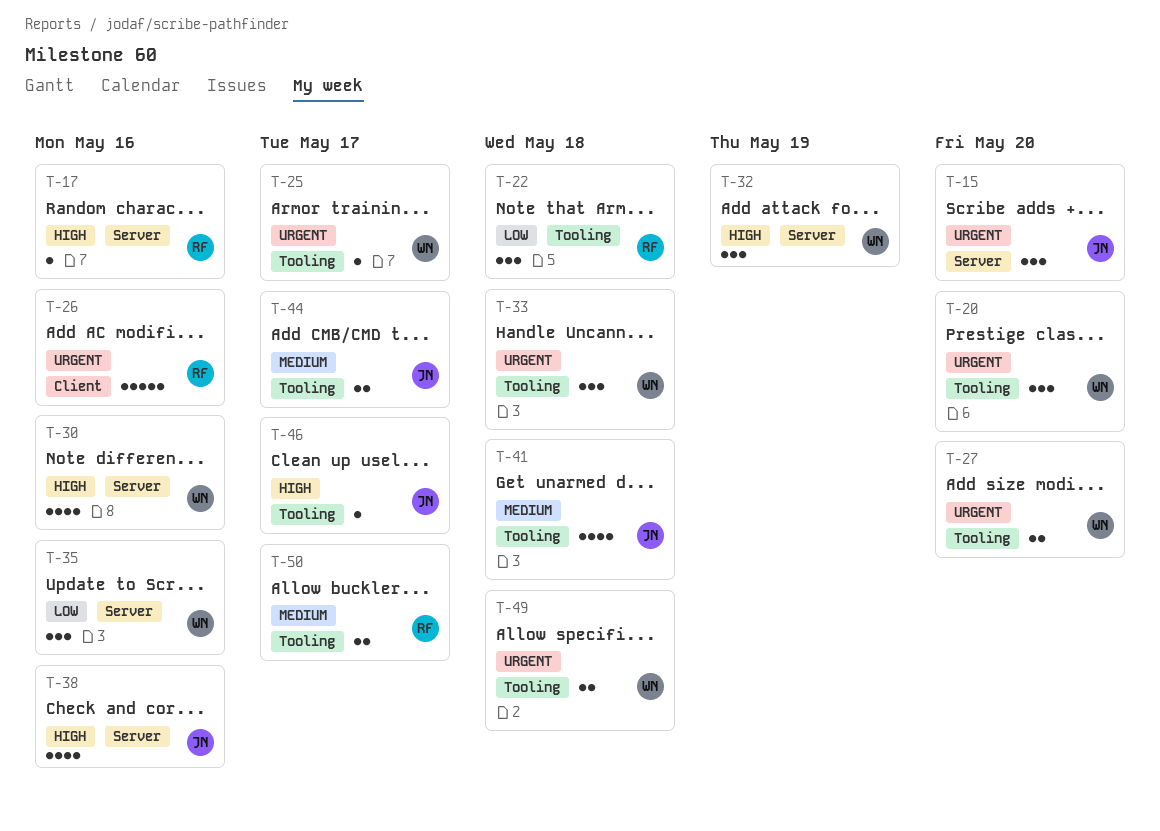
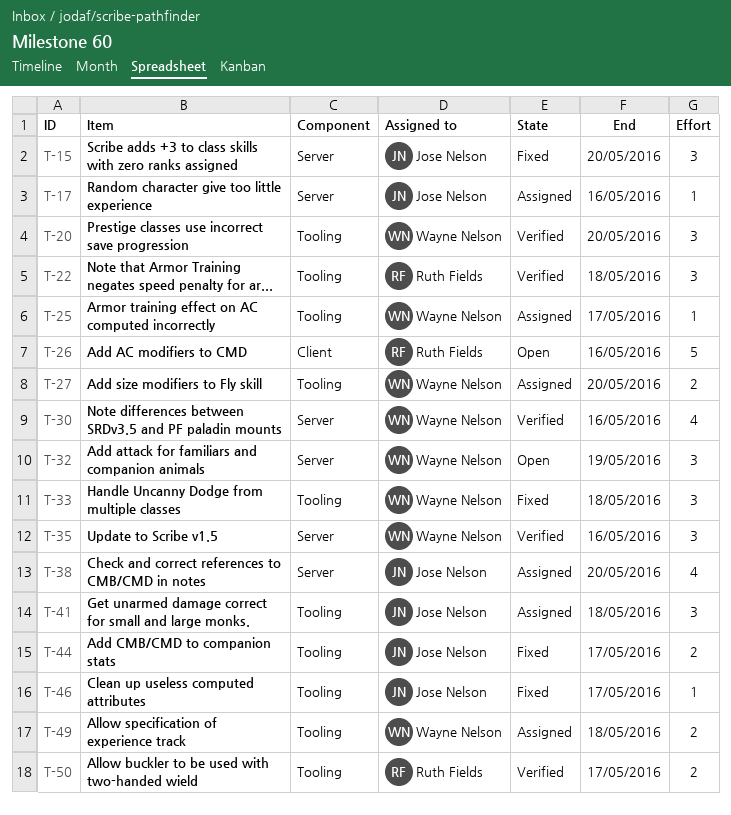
T-17, owner: Ruth Fields -> Jose Nelson
T-38, due: May 16 -> May 20
T-41, estimate: 4 -> 3

